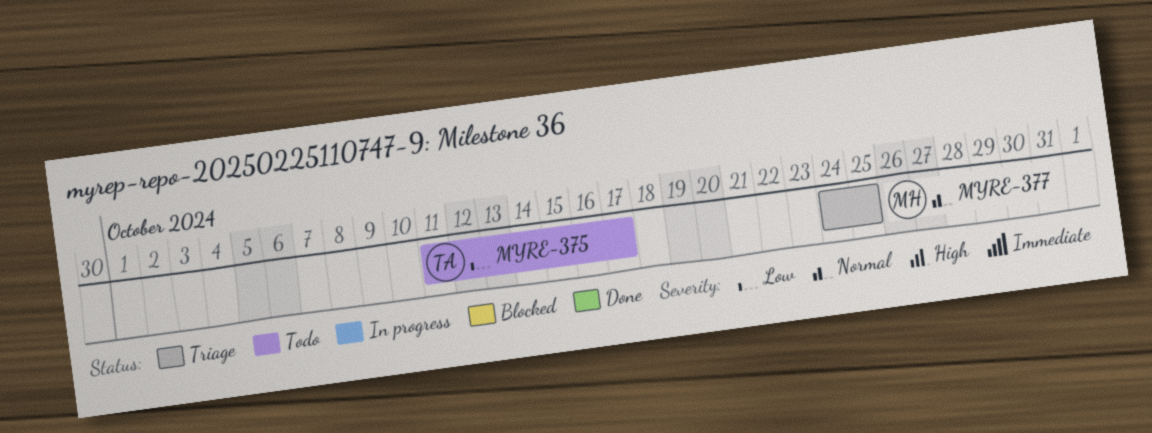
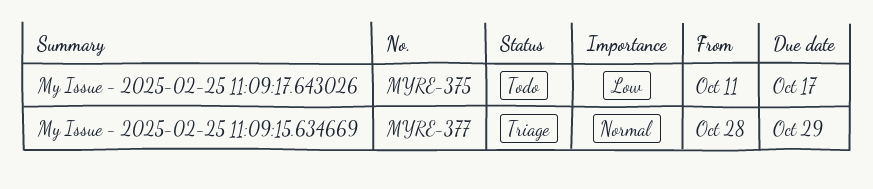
MYRE-377, start: Oct 24 -> Oct 28
MYRE-377, due: Oct 25 -> Oct 29

